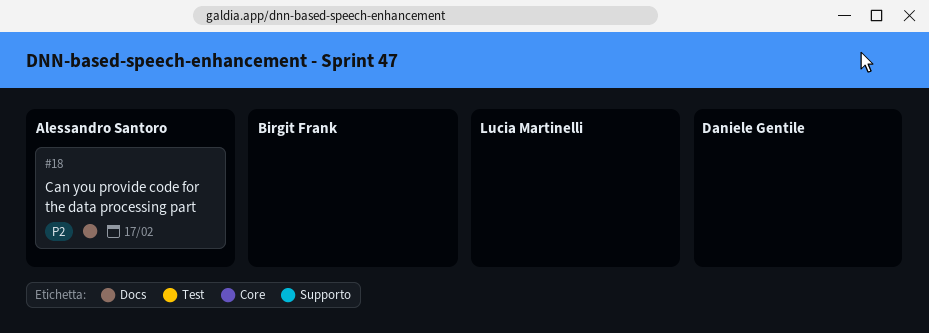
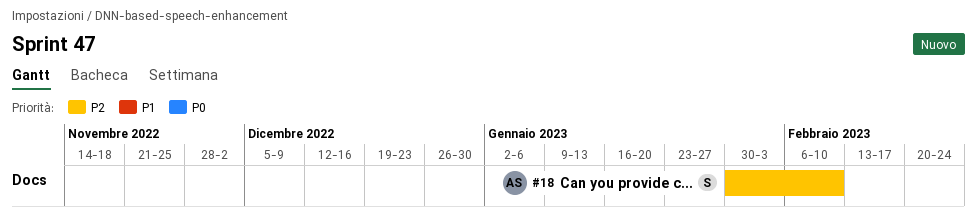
#18, due: Feb 17 -> Feb 10

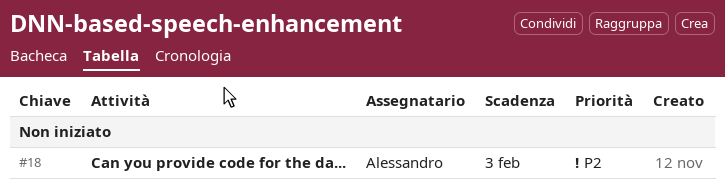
#18, due: Feb 10 -> Feb 3

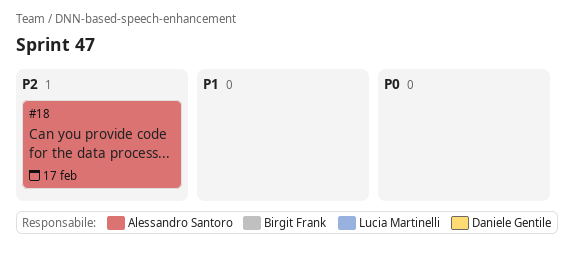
#18, due: Feb 3 -> Feb 17

